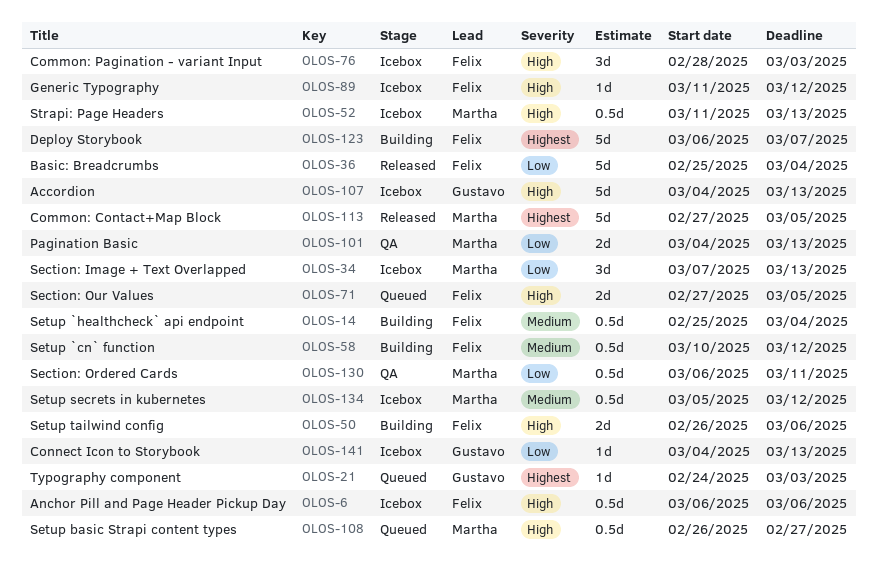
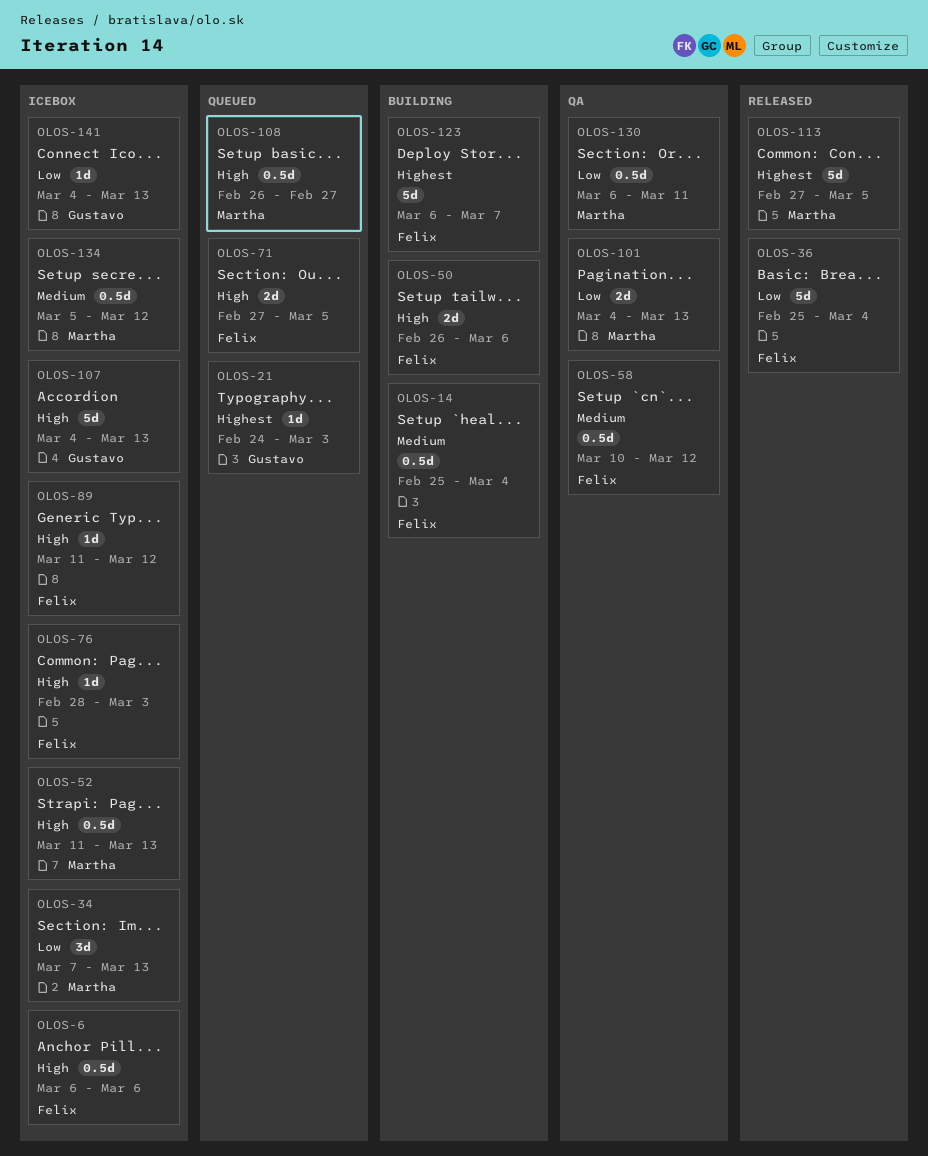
OLOS-58, status: Building -> QA
OLOS-76, estimate: 3d -> 1d

